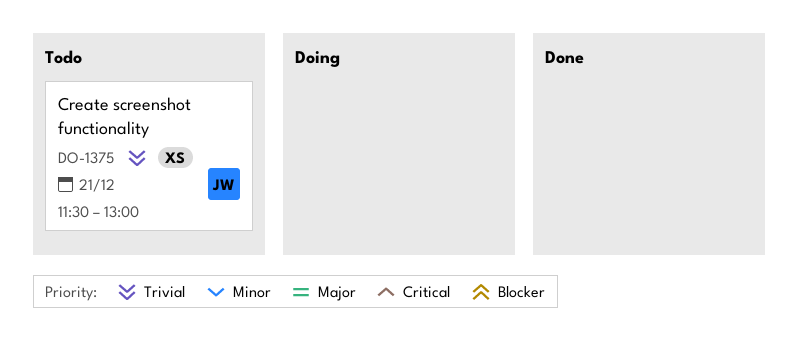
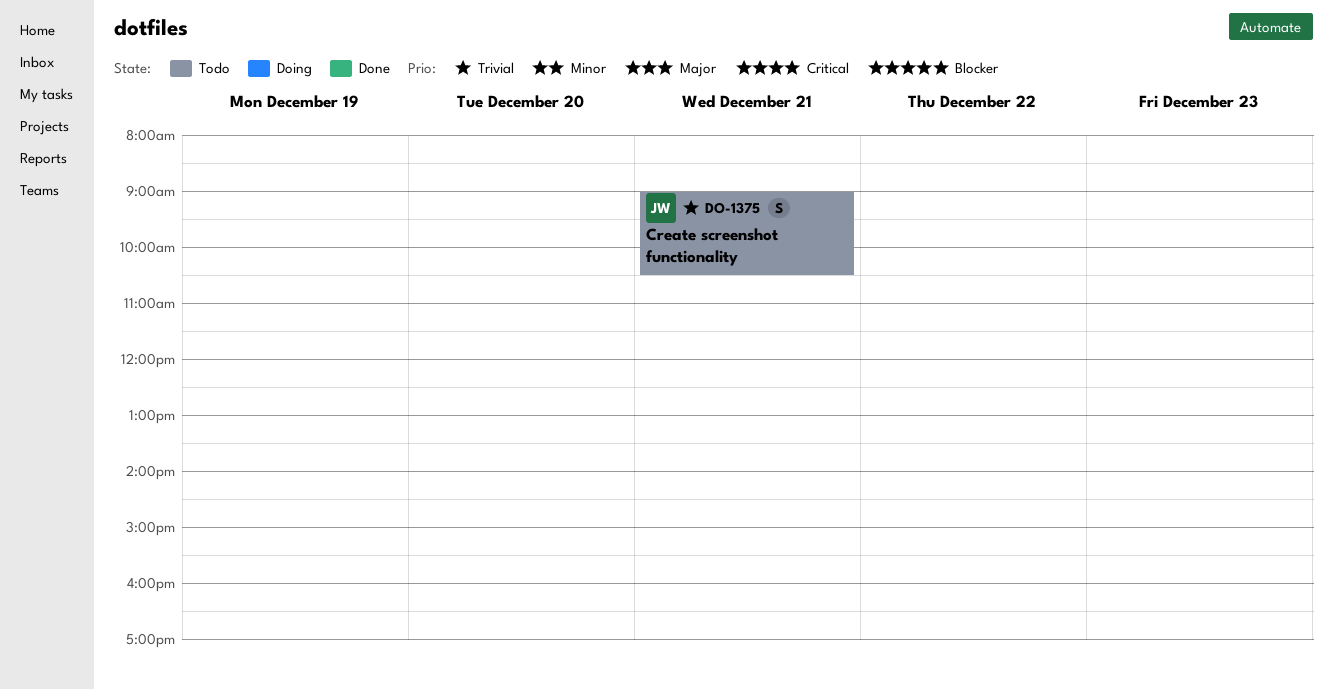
DO-1375, estimate: XS -> S
DO-1375, begins: 11:30 -> 09:00
DO-1375, ends: 13:00 -> 10:30

